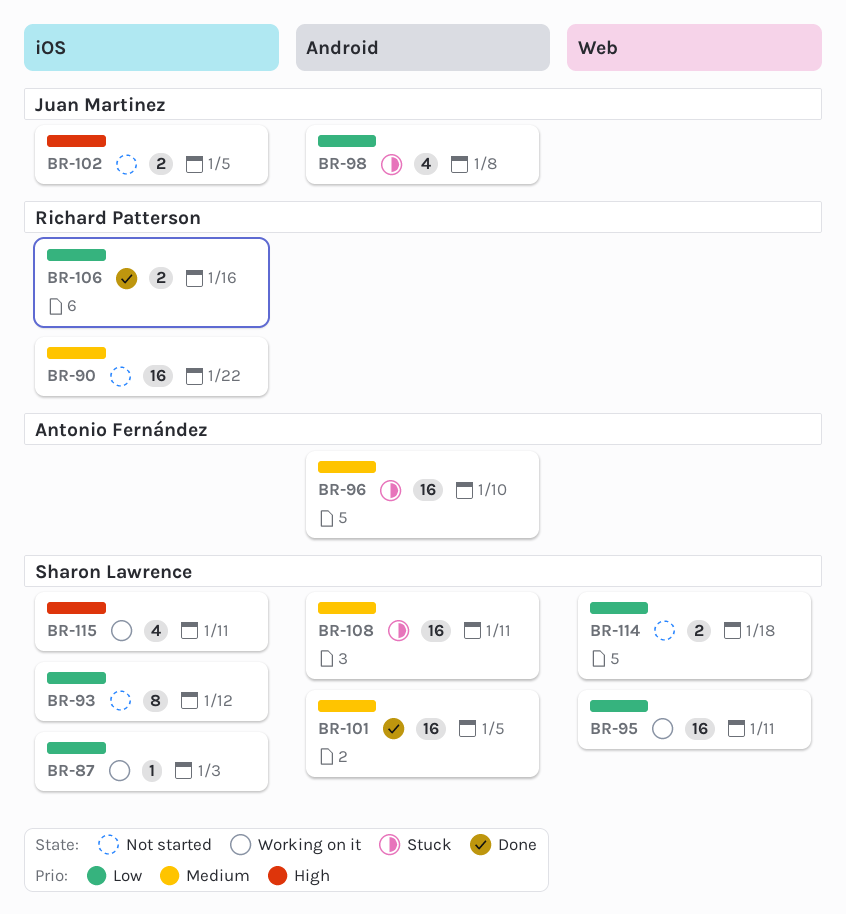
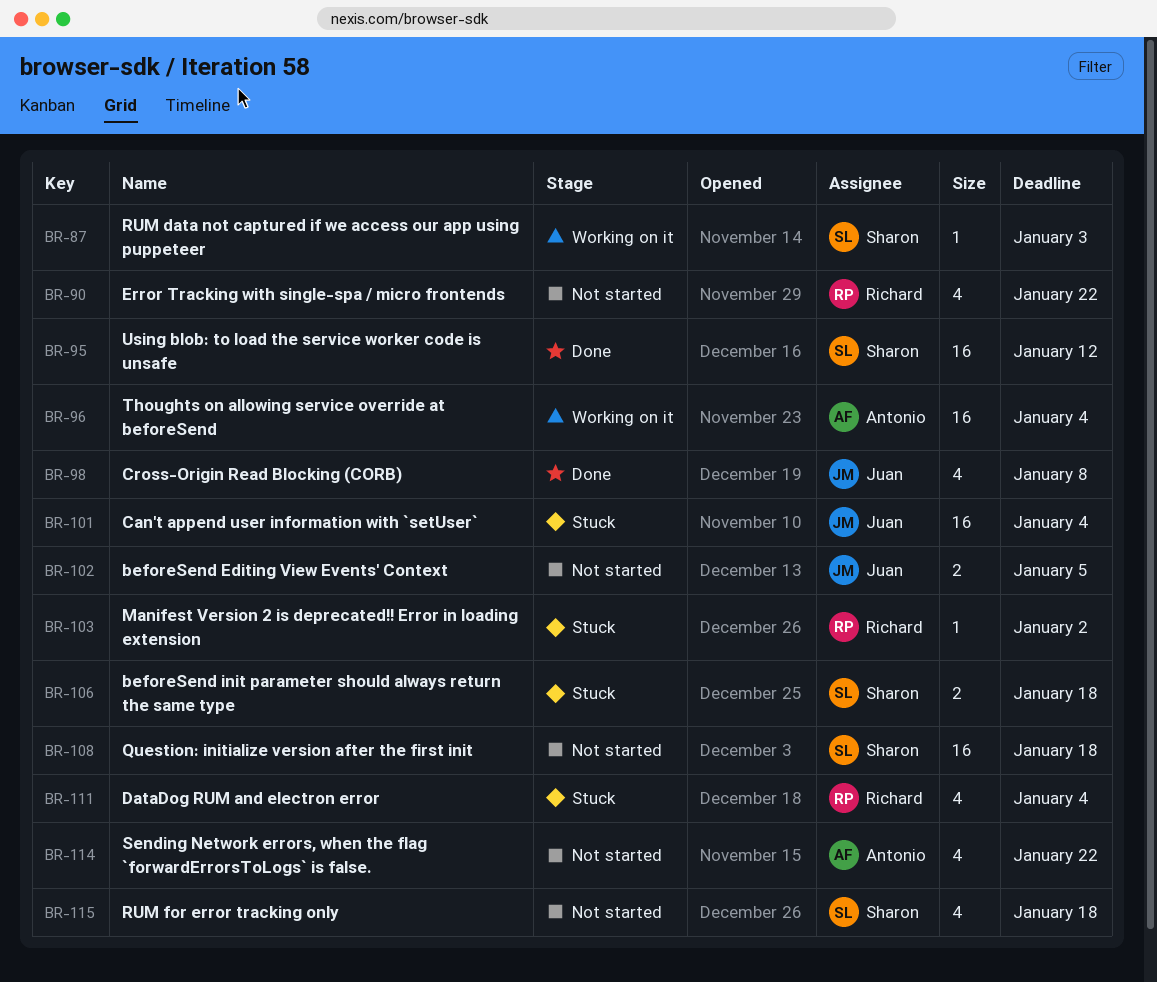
BR-90, estimate: 16 -> 4
BR-93: present -> none
BR-95, status: Working on it -> Done
BR-95, due: Jan 11 -> Jan 12
BR-96, status: Stuck -> Working on it
BR-96, due: Jan 10 -> Jan 4
BR-98, status: Stuck -> Done
BR-101, status: Done -> Stuck
BR-101, owner: Sharon Lawrence -> Juan Martinez
BR-101, due: Jan 5 -> Jan 4
BR-103: none -> present
BR-106, status: Done -> Stuck
BR-106, owner: Richard Patterson -> Sharon Lawrence
BR-106, due: Jan 16 -> Jan 18
BR-108, status: Stuck -> Not started
BR-108, due: Jan 11 -> Jan 18
BR-111: none -> present
BR-114, owner: Sharon Lawrence -> Antonio Fernández
BR-114, estimate: 2 -> 4
BR-114, due: Jan 18 -> Jan 22
BR-115, status: Working on it -> Not started
BR-115, due: Jan 11 -> Jan 18

